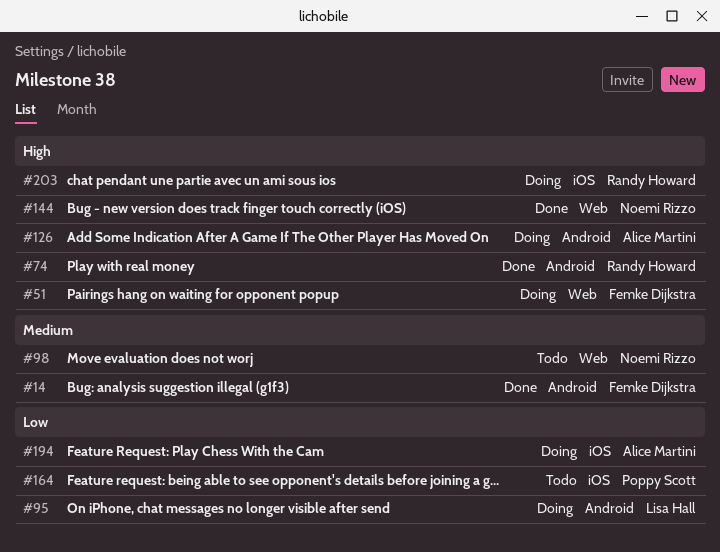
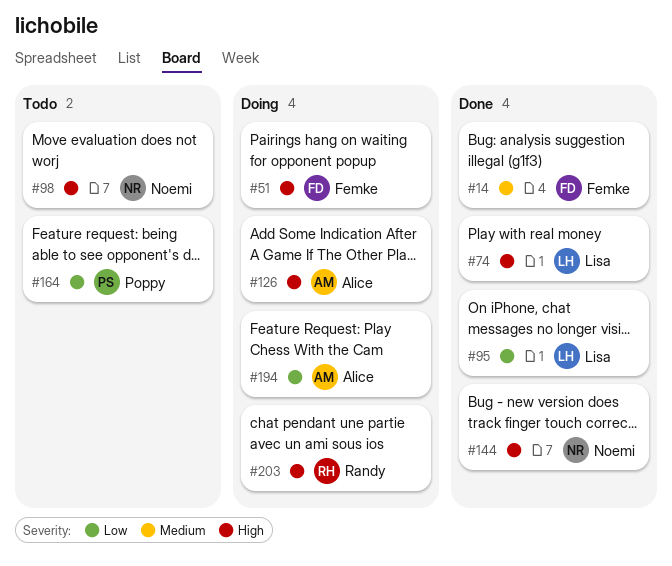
#74, owner: Randy Howard -> Lisa Hall
#95, status: Doing -> Done
#98, priority: Medium -> High

